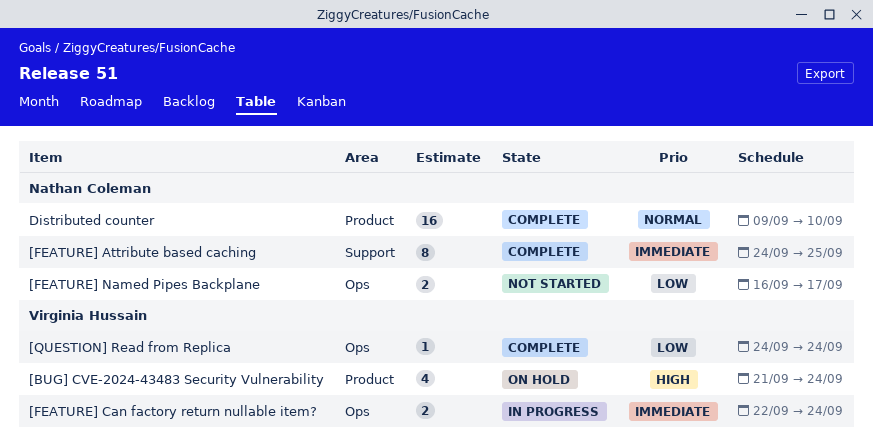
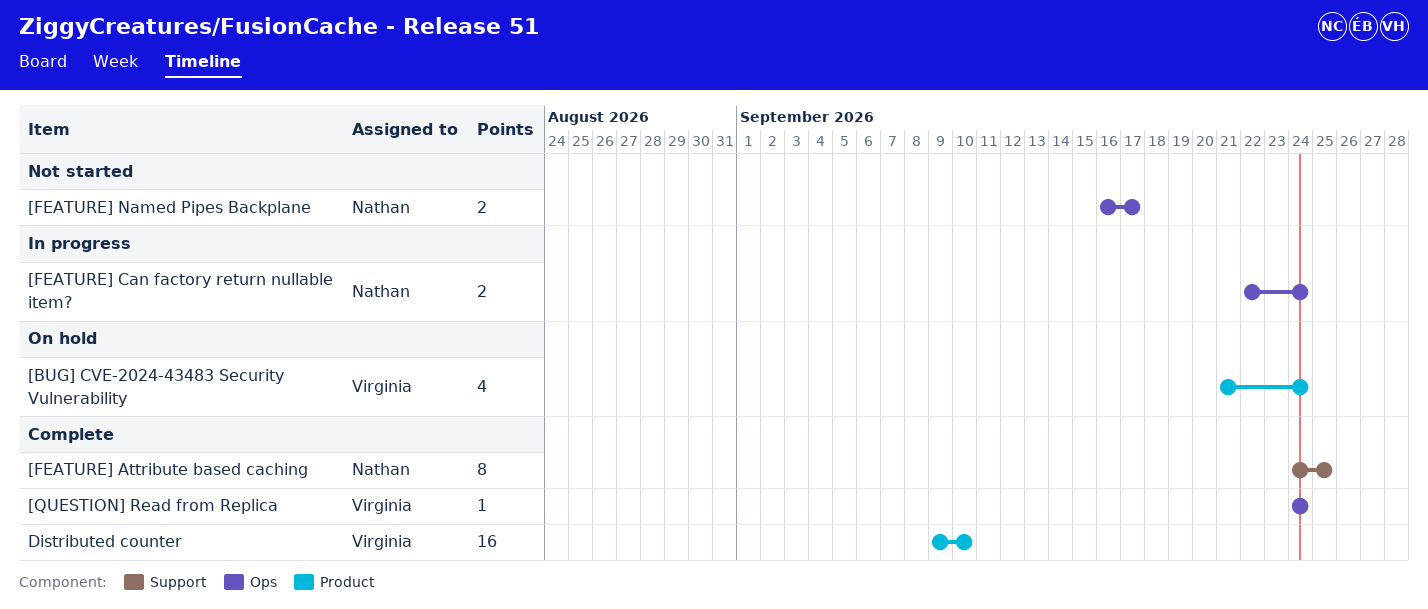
[FEATURE] Can factory return nullable item?, owner: Virginia Hussain -> Nathan Coleman
Distributed counter, owner: Nathan Coleman -> Virginia Hussain

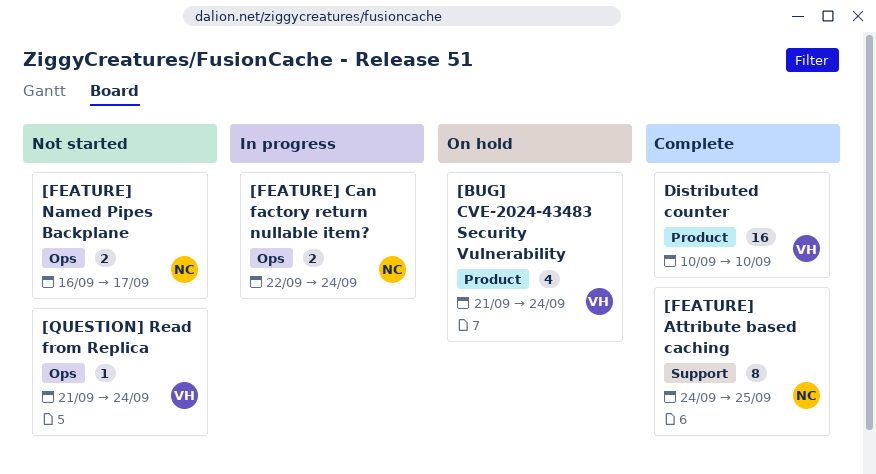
[QUESTION] Read from Replica, status: Complete -> Not started
[QUESTION] Read from Replica, start: Sep 24 -> Sep 21
Distributed counter, start: Sep 9 -> Sep 10

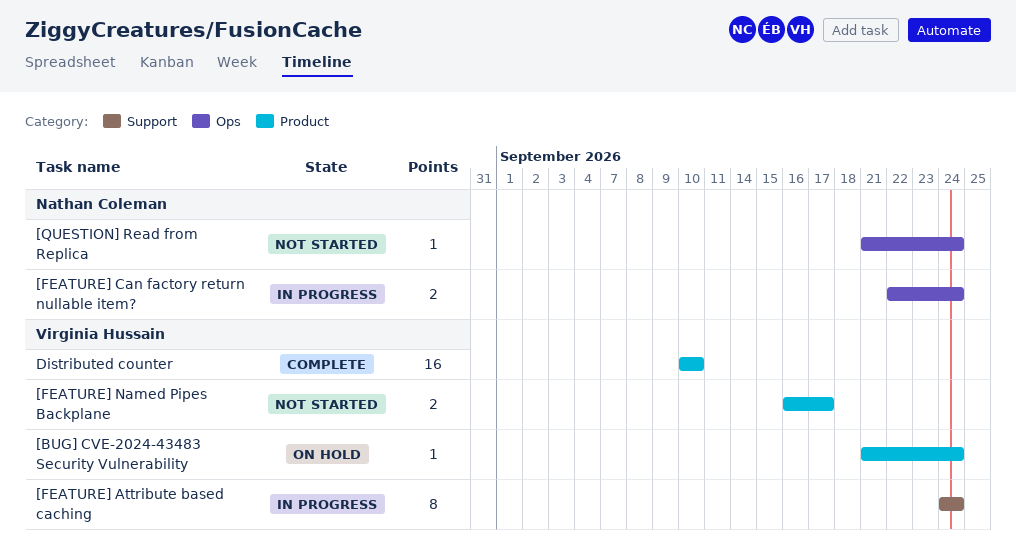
[BUG] CVE-2024-43483 Security Vulnerability, estimate: 4 -> 1
[FEATURE] Attribute based caching, status: Complete -> In progress
[FEATURE] Attribute based caching, owner: Nathan Coleman -> Virginia Hussain
[FEATURE] Attribute based caching, due: Sep 25 -> Sep 24
[FEATURE] Named Pipes Backplane, owner: Nathan Coleman -> Virginia Hussain
[FEATURE] Named Pipes Backplane, label: Ops -> Product
[QUESTION] Read from Replica, owner: Virginia Hussain -> Nathan Coleman

